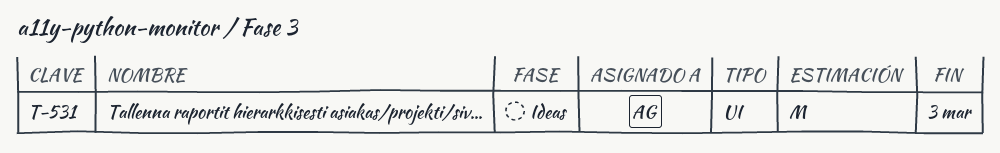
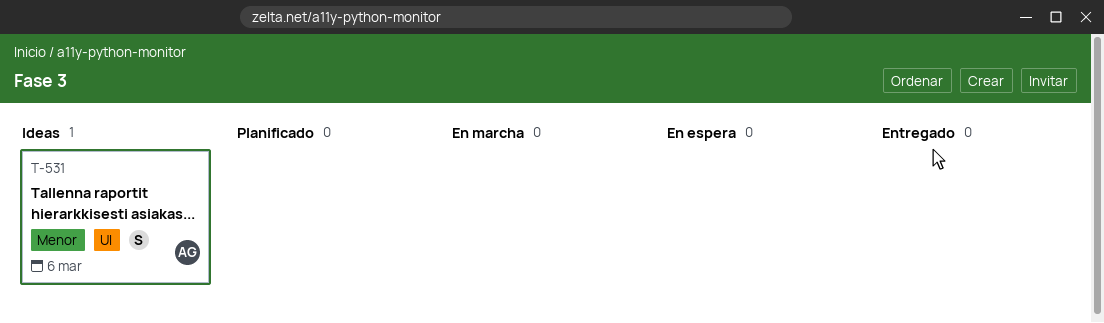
T-531, estimate: M -> S
T-531, due: Mar 3 -> Mar 6

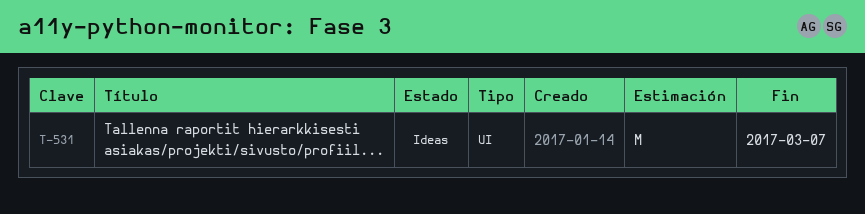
T-531, estimate: S -> M
T-531, due: Mar 6 -> Mar 7

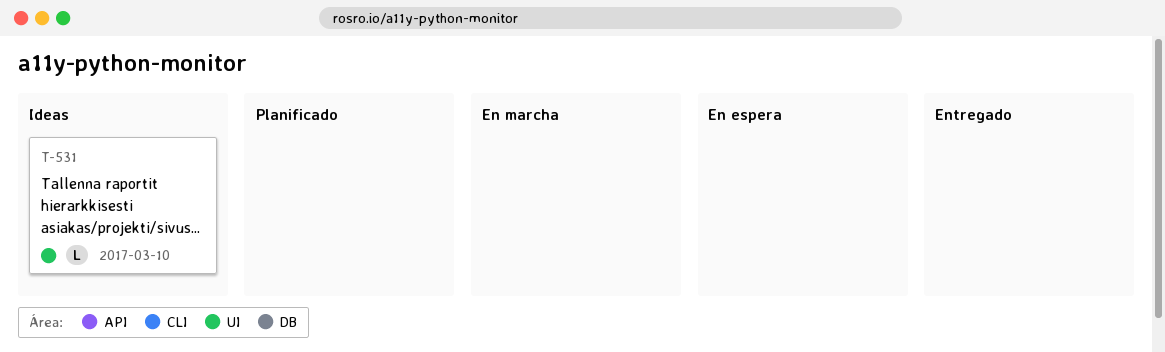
T-531, estimate: M -> L
T-531, due: Mar 7 -> Mar 10

